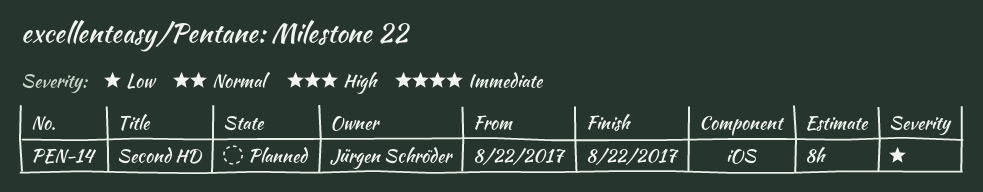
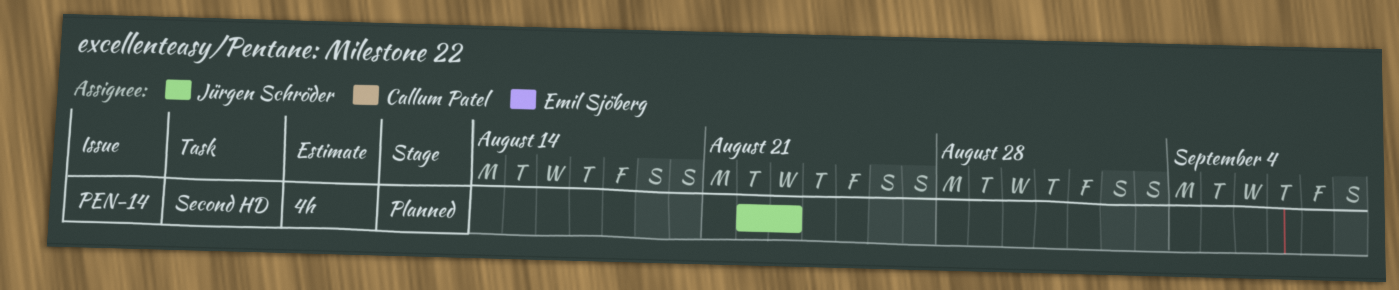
PEN-14, estimate: 8h -> 4h
PEN-14, due: Aug 22 -> Aug 23

